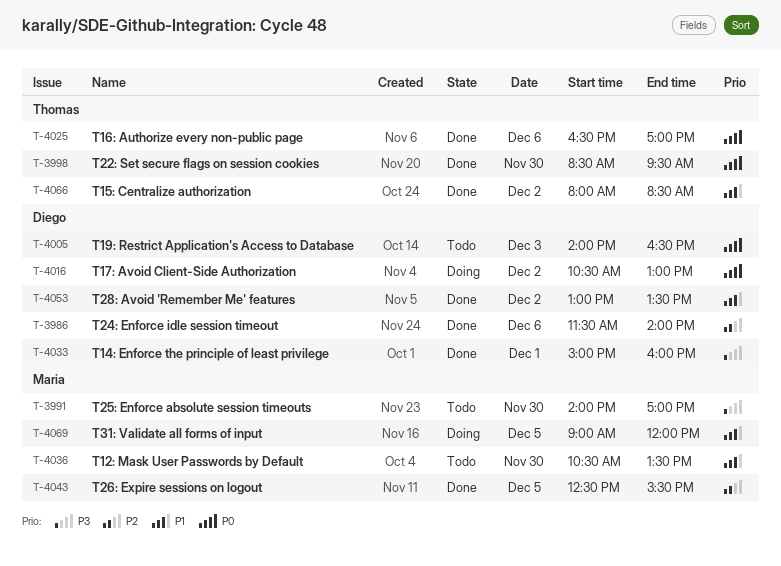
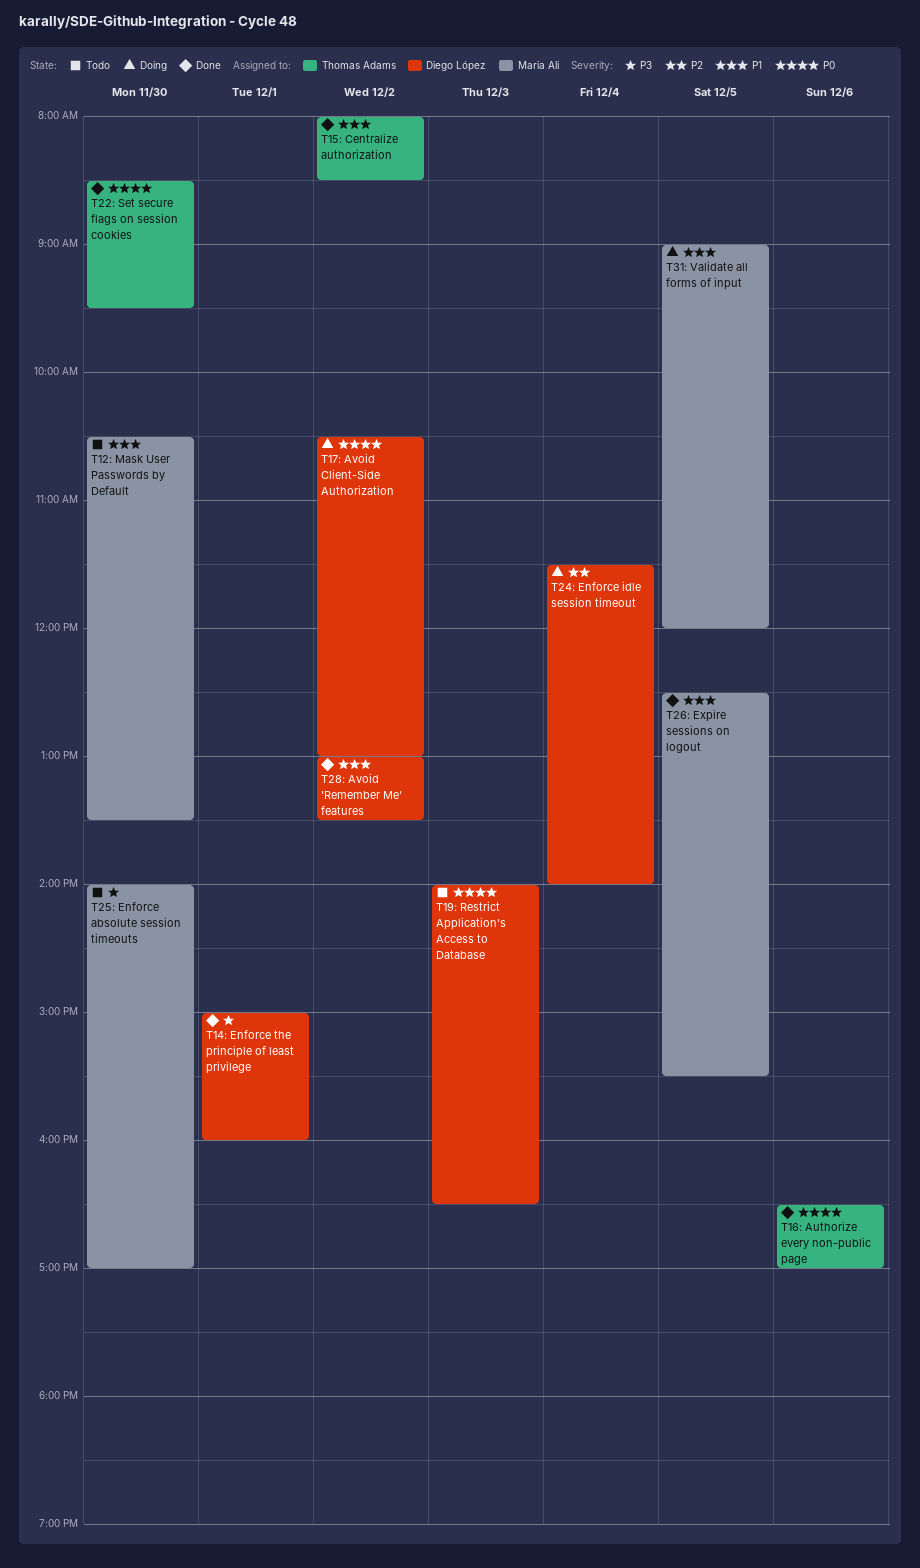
T24: Enforce idle session timeout, status: Done -> Doing
T24: Enforce idle session timeout, day: Dec 6 -> Dec 4
T26: Expire sessions on logout, priority: P2 -> P1

